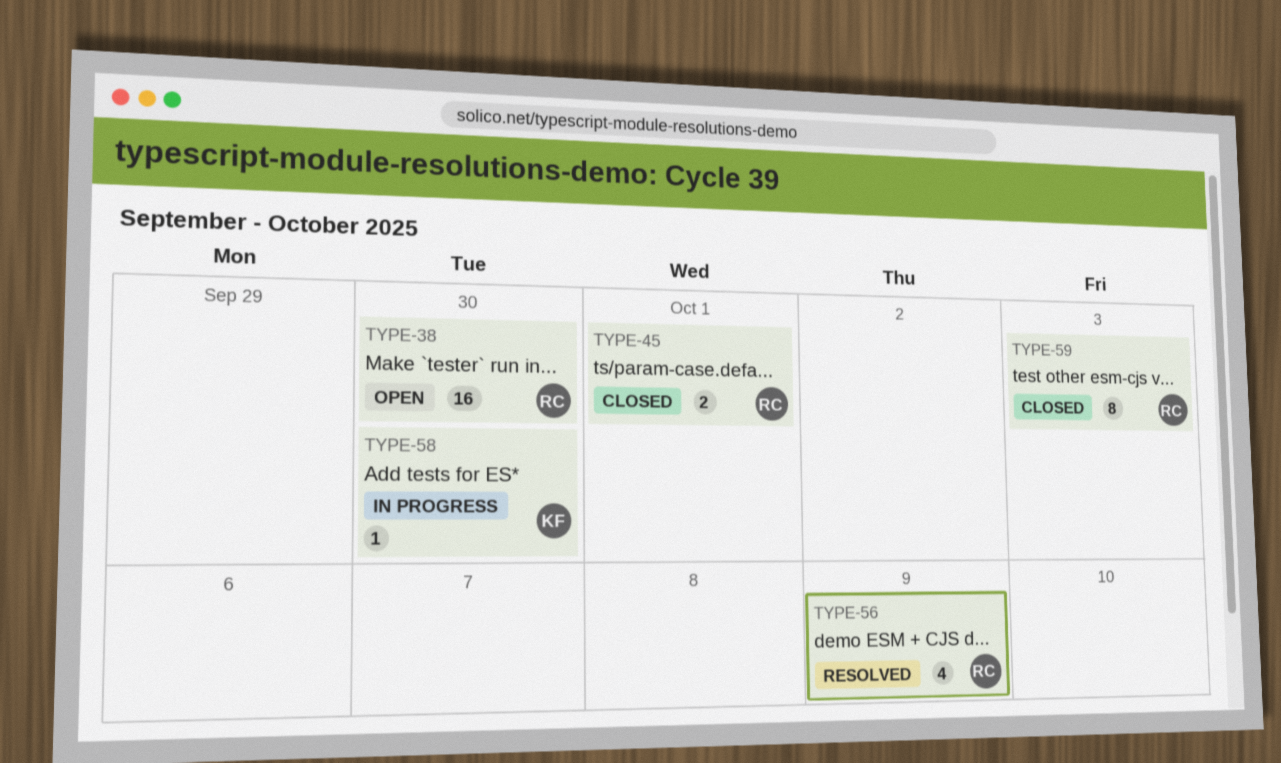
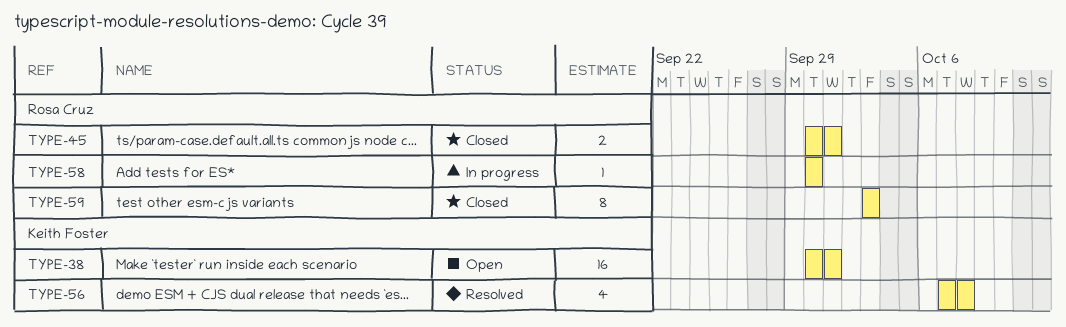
TYPE-38, owner: Rosa Cruz -> Keith Foster
TYPE-38, due: Sep 30 -> Oct 1
TYPE-56, owner: Rosa Cruz -> Keith Foster
TYPE-56, due: Oct 9 -> Oct 8
TYPE-58, owner: Keith Foster -> Rosa Cruz

